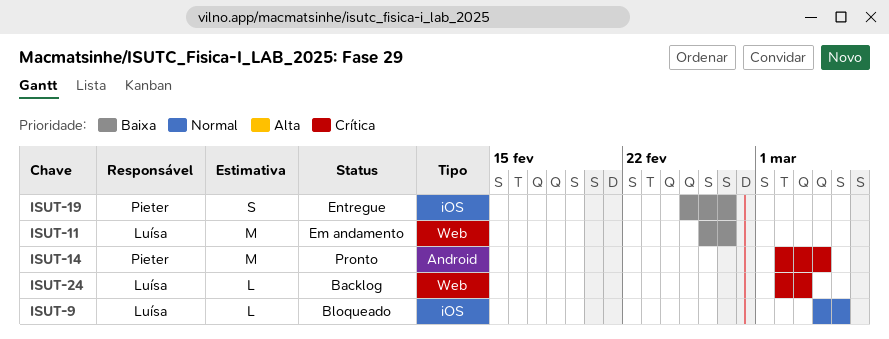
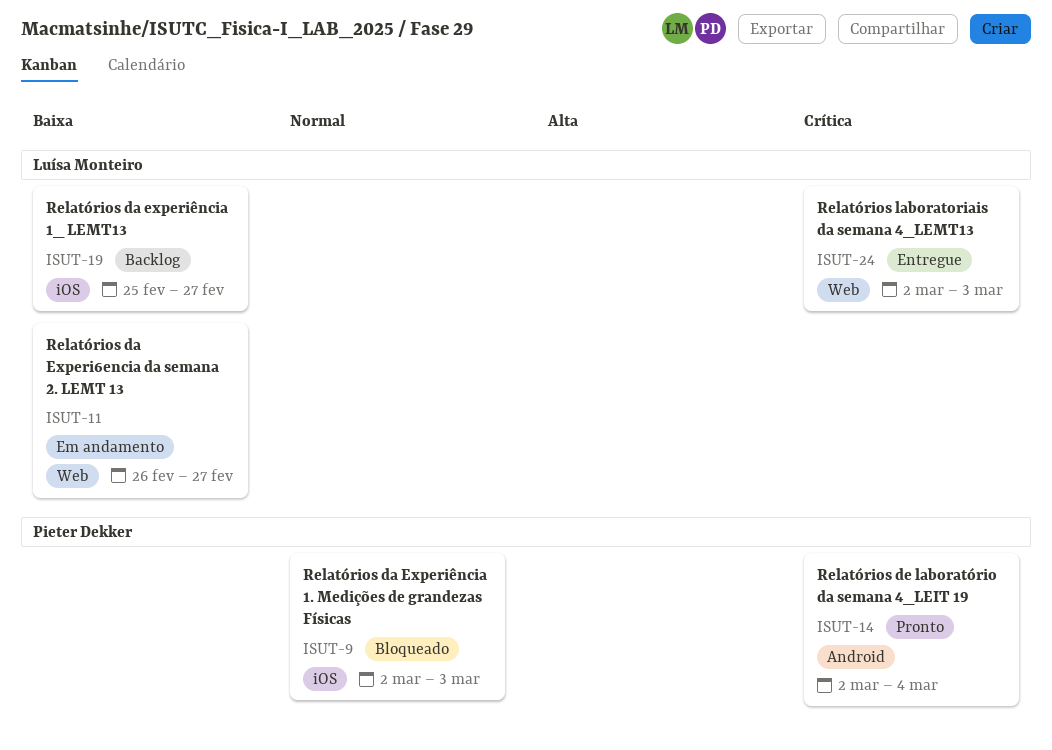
ISUT-9, owner: Luísa Monteiro -> Pieter Dekker
ISUT-9, start: Mar 4 -> Mar 2
ISUT-9, due: Mar 5 -> Mar 3
ISUT-19, status: Entregue -> Backlog
ISUT-19, owner: Pieter Dekker -> Luísa Monteiro
ISUT-24, status: Backlog -> Entregue

